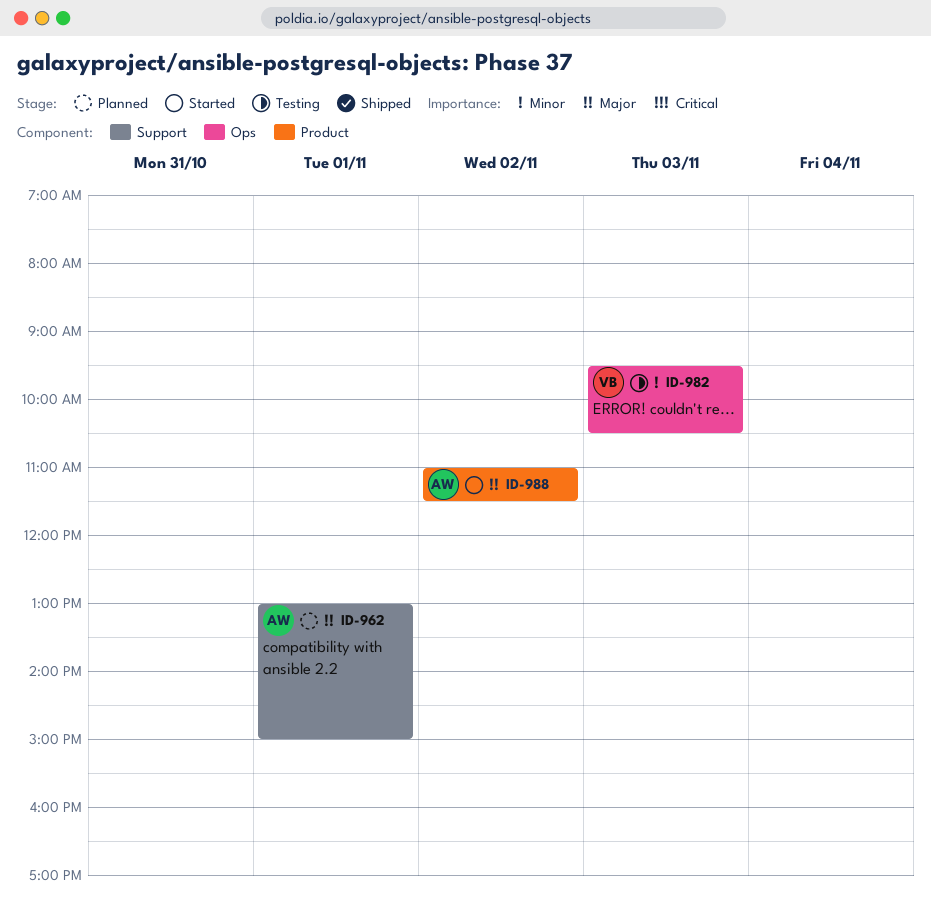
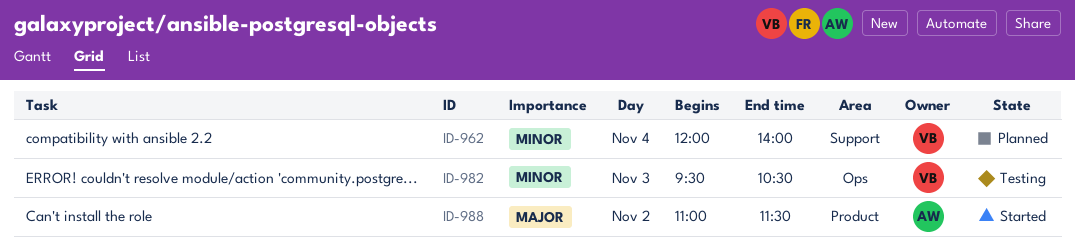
ID-962, owner: AW -> VB
ID-962, priority: Major -> Minor
ID-962, day: Nov 1 -> Nov 4
ID-962, begins: 13:00 -> 12:00
ID-962, ends: 15:00 -> 14:00

